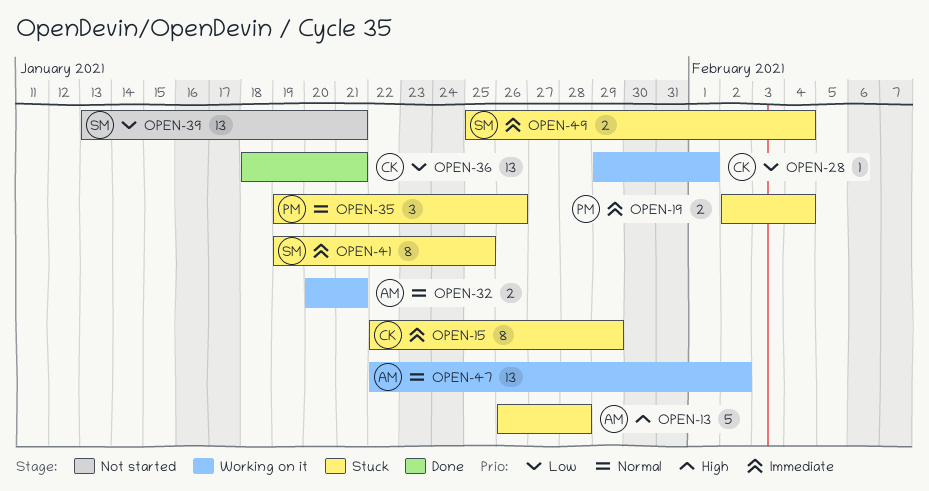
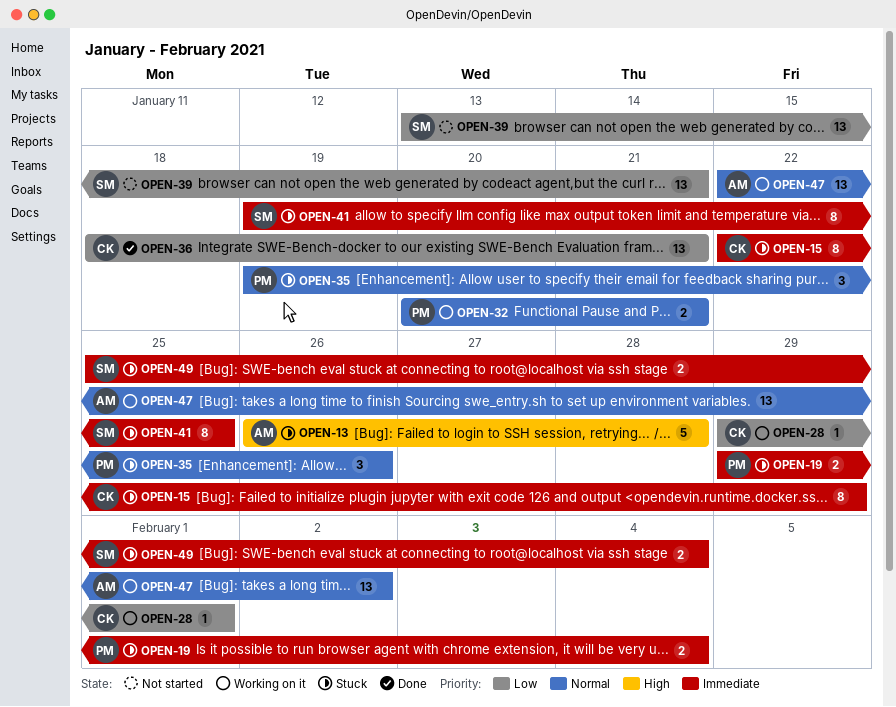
OPEN-19, start: Feb 2 -> Jan 29
OPEN-32, owner: AM -> PM

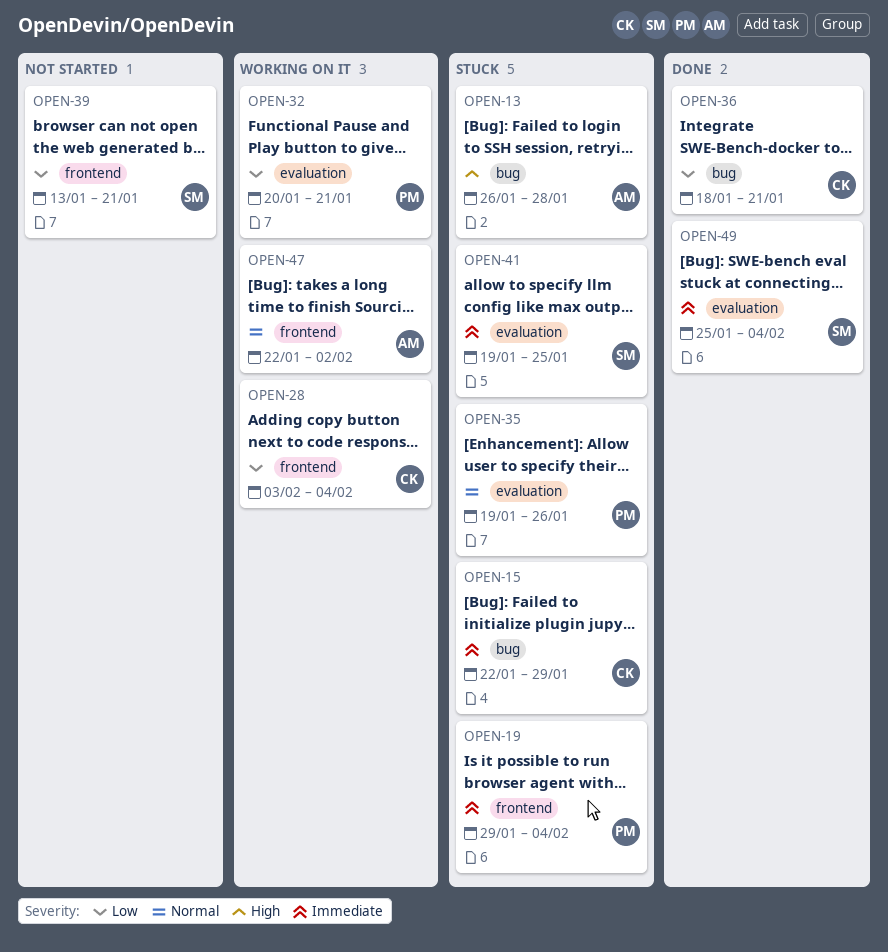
OPEN-28, start: Jan 29 -> Feb 3
OPEN-28, due: Feb 1 -> Feb 4
OPEN-32, priority: Normal -> Low
OPEN-49, status: Stuck -> Done

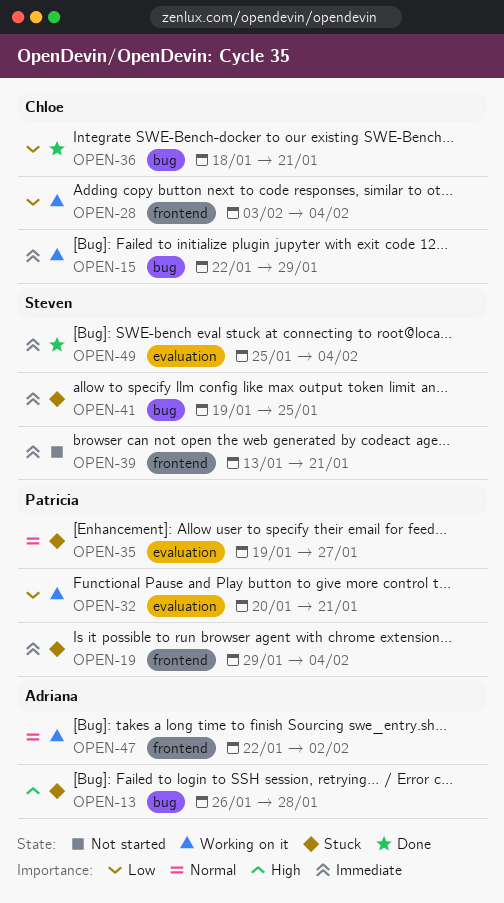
OPEN-15, status: Stuck -> Working on it
OPEN-35, due: Jan 26 -> Jan 27
OPEN-39, priority: Low -> Immediate
OPEN-41, label: evaluation -> bug

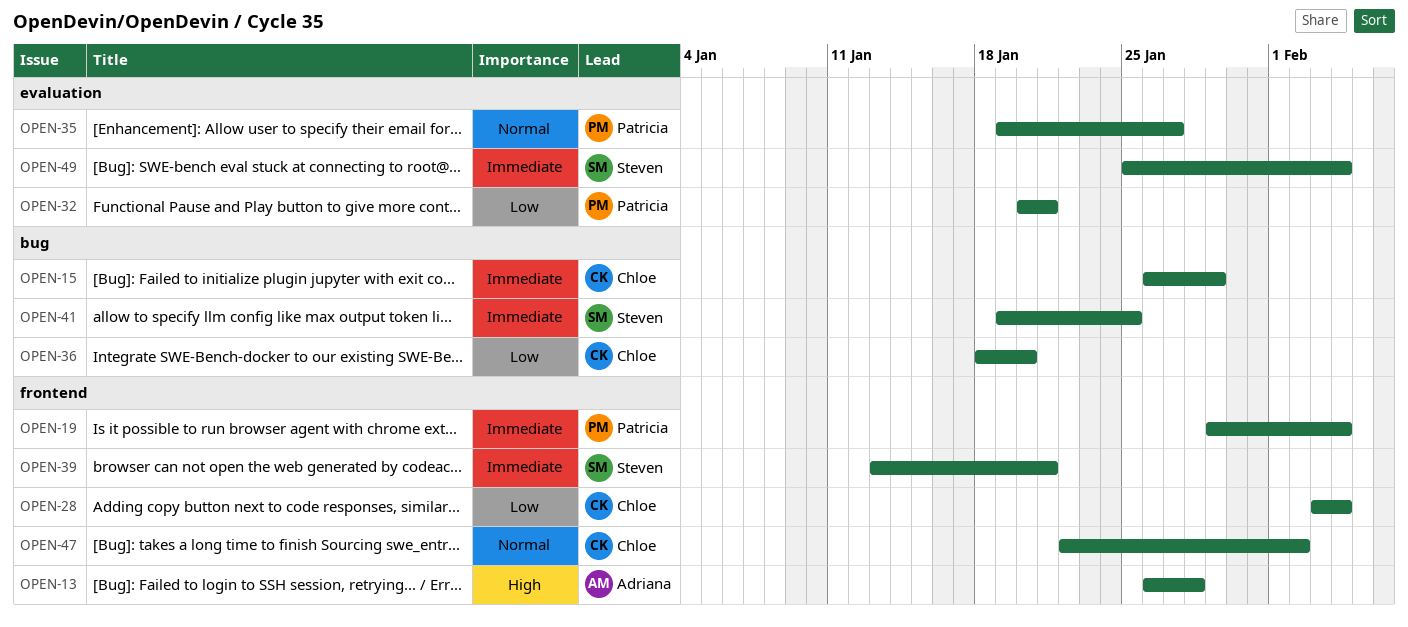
OPEN-13, label: bug -> frontend
OPEN-15, start: Jan 22 -> Jan 26
OPEN-36, due: Jan 21 -> Jan 20
OPEN-47, owner: Adriana -> Chloe

